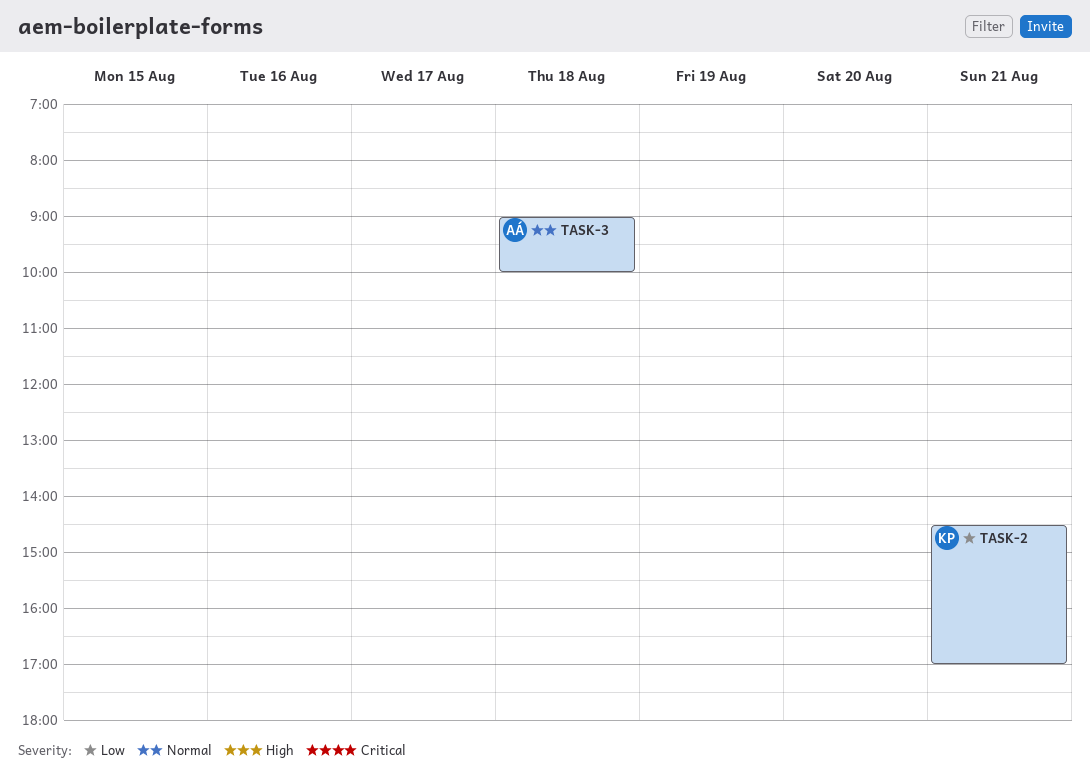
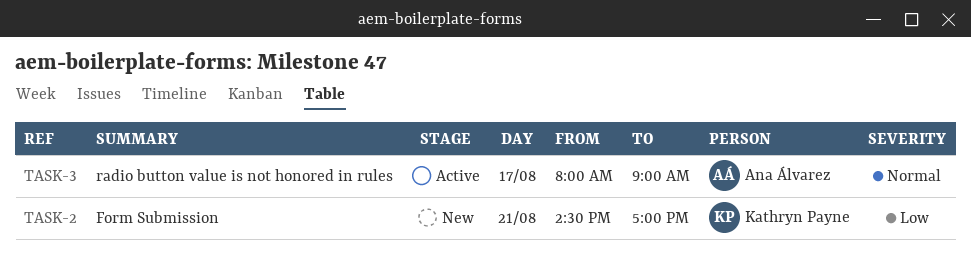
TASK-3, day: Aug 18 -> Aug 17
TASK-3, begins: 09:00 -> 08:00
TASK-3, ends: 10:00 -> 09:00

